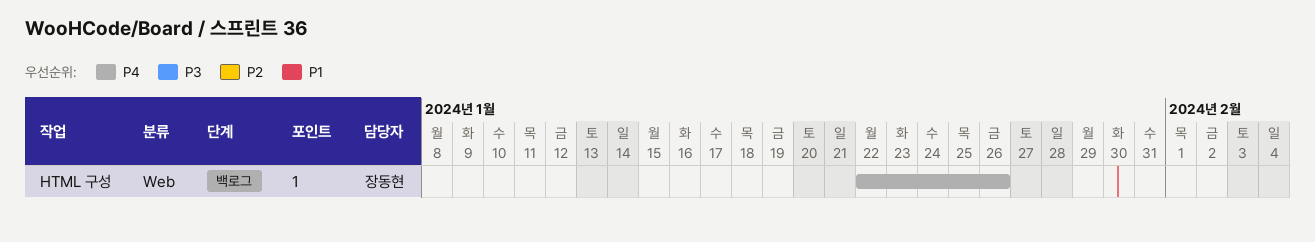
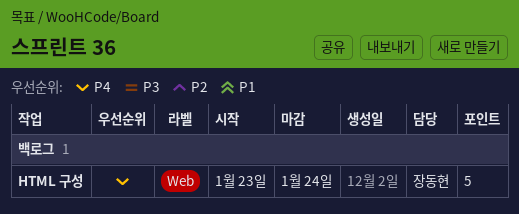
HTML 구성, estimate: 1 -> 5
HTML 구성, start: Jan 22 -> Jan 23
HTML 구성, due: Jan 26 -> Jan 24

